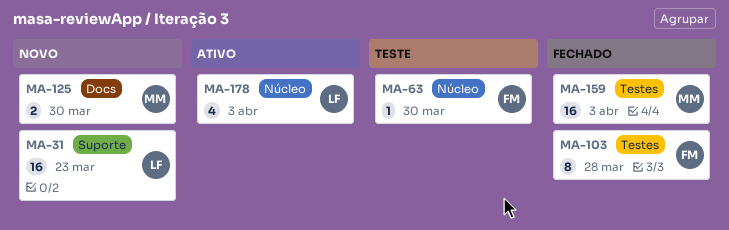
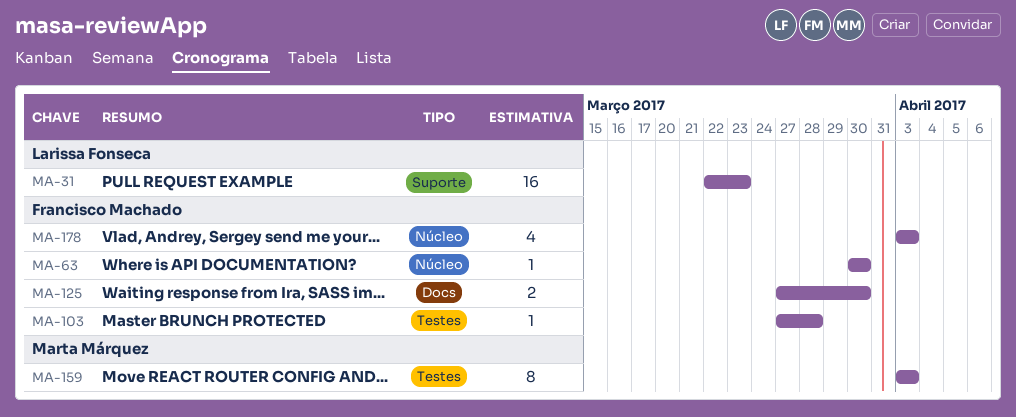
MA-103, estimate: 8 -> 1
MA-125, owner: Marta Márquez -> Francisco Machado
MA-159, estimate: 16 -> 8
MA-178, owner: Larissa Fonseca -> Francisco Machado

